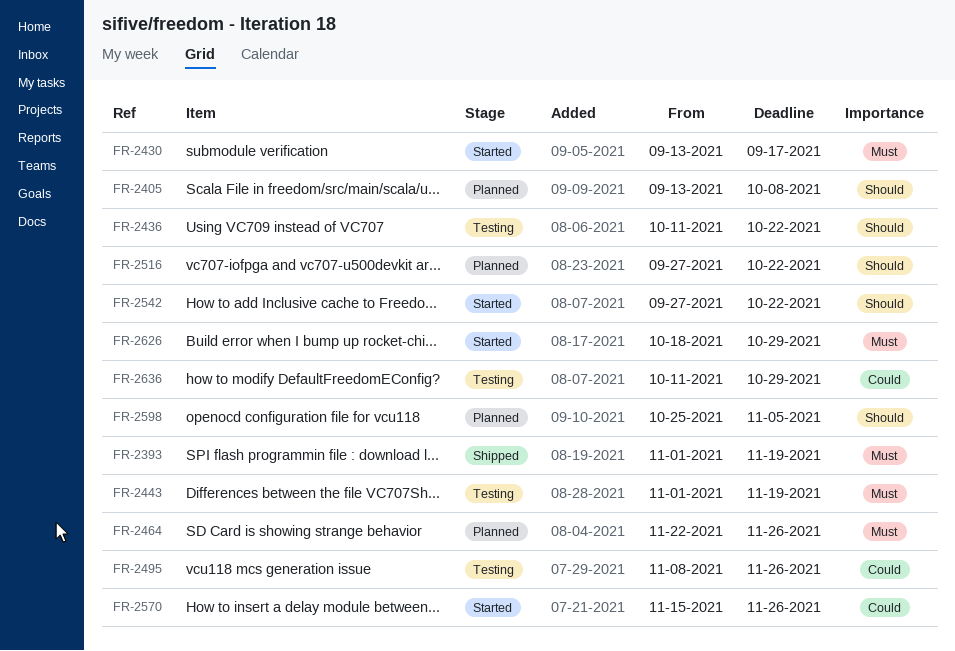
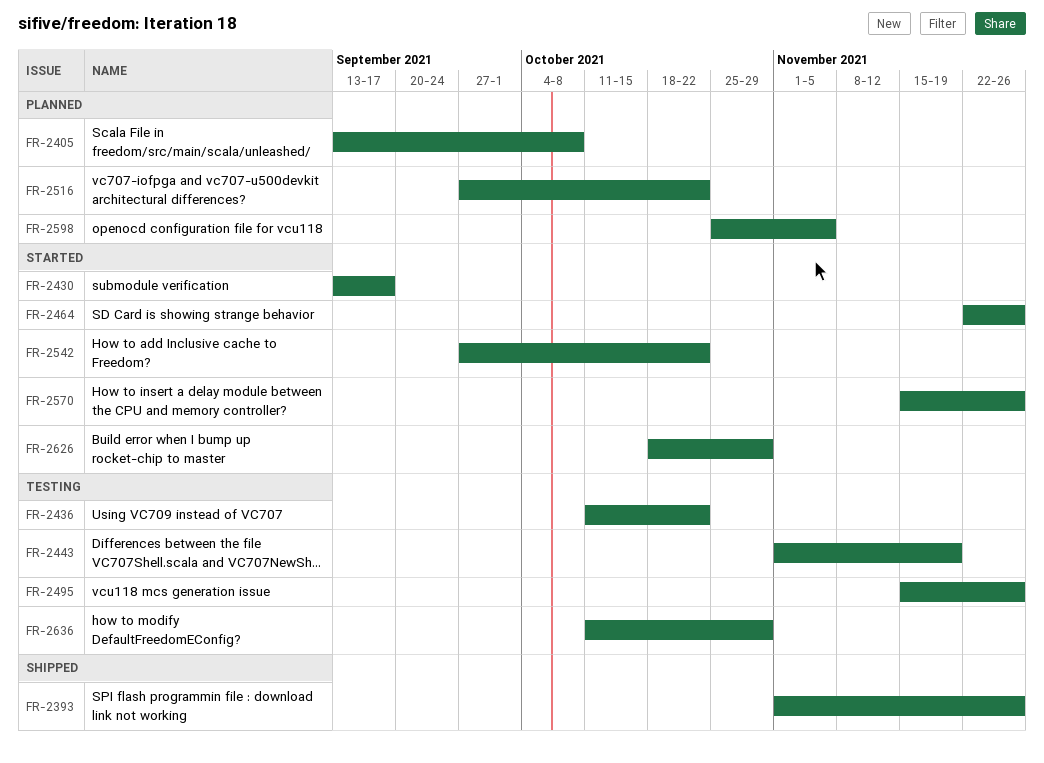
FR-2393, due: Nov 19 -> Nov 26
FR-2464, status: Planned -> Started
FR-2495, start: Nov 8 -> Nov 15

